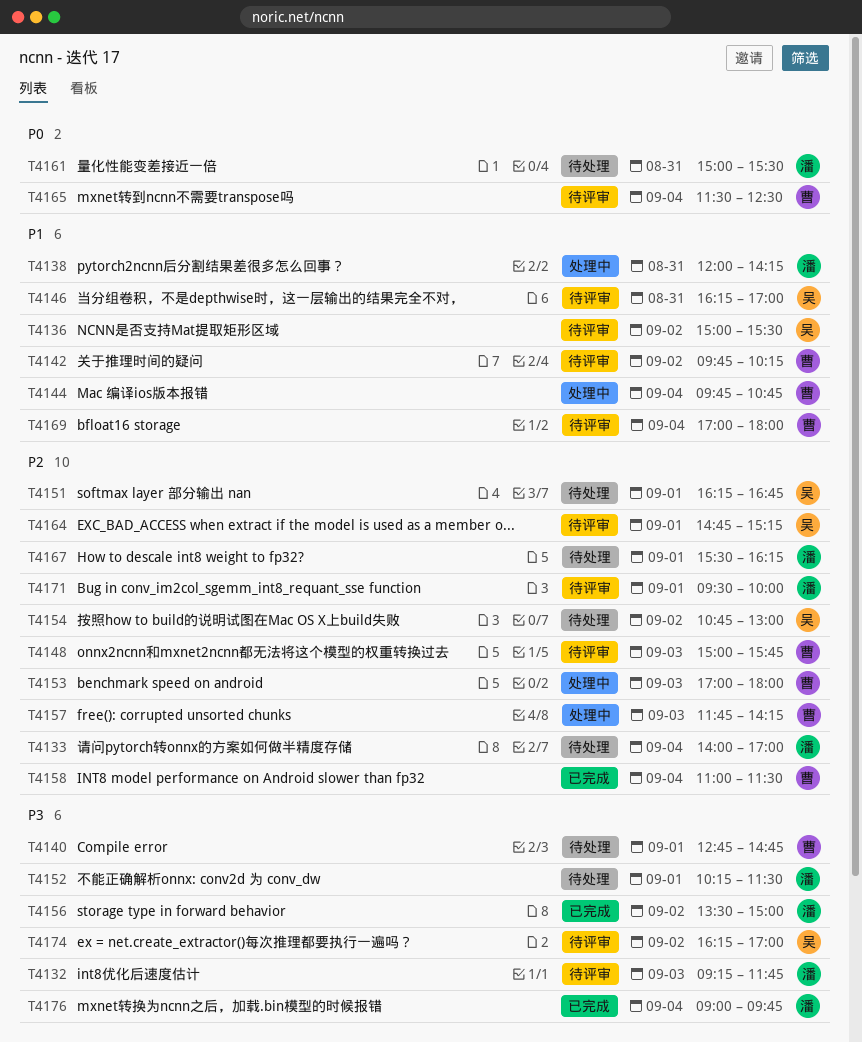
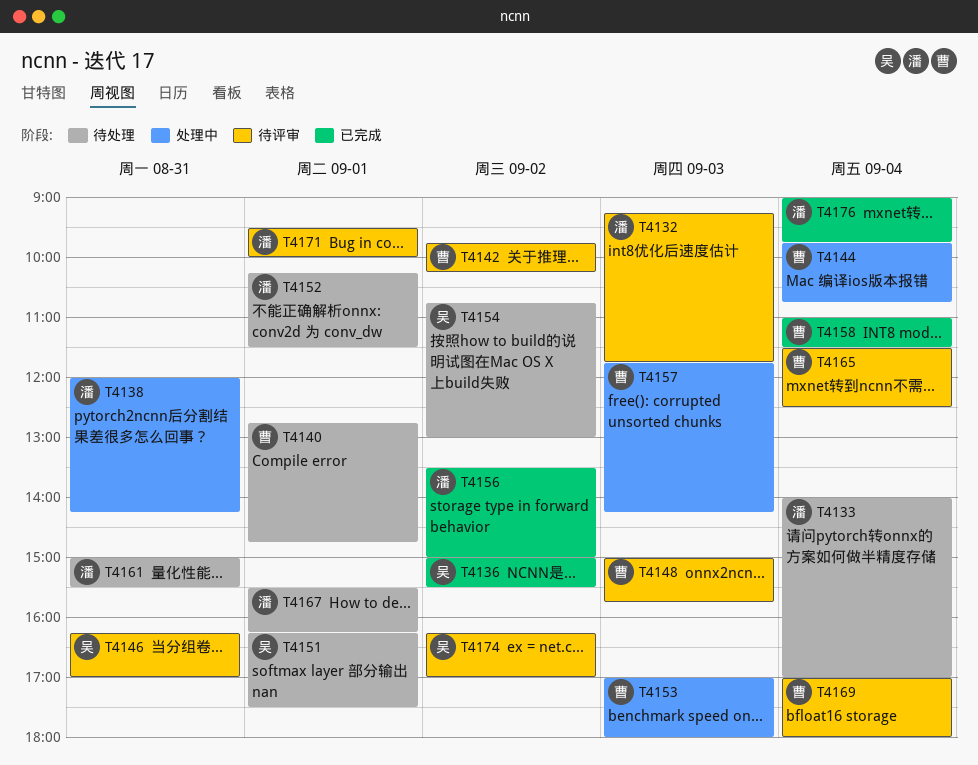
T4136, status: 待评审 -> 已完成
T4151, ends: 16:45 -> 17:30
T4164: present -> none

